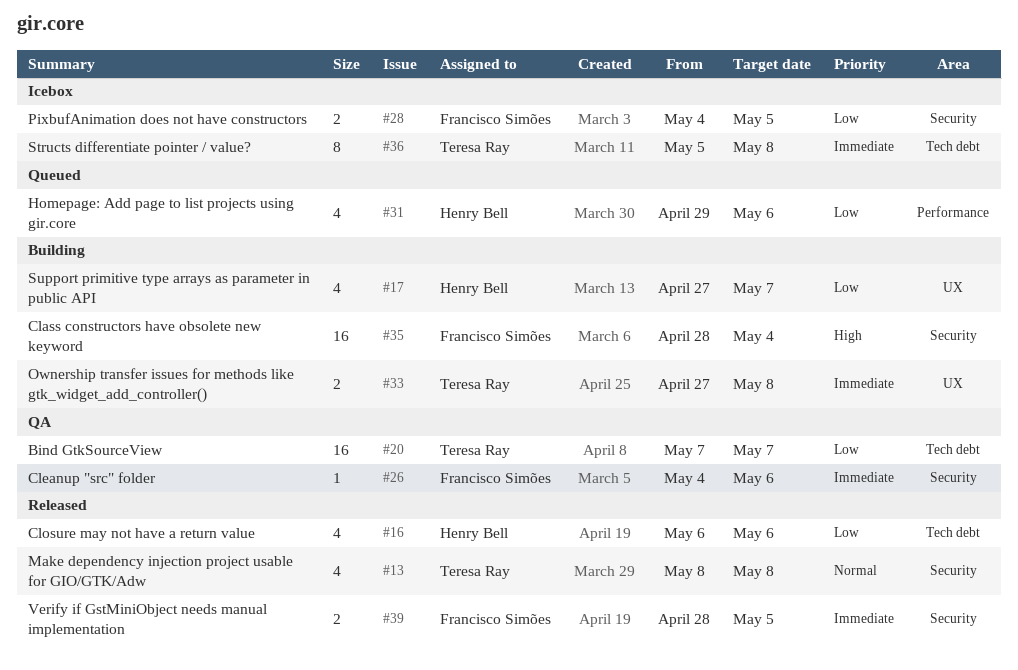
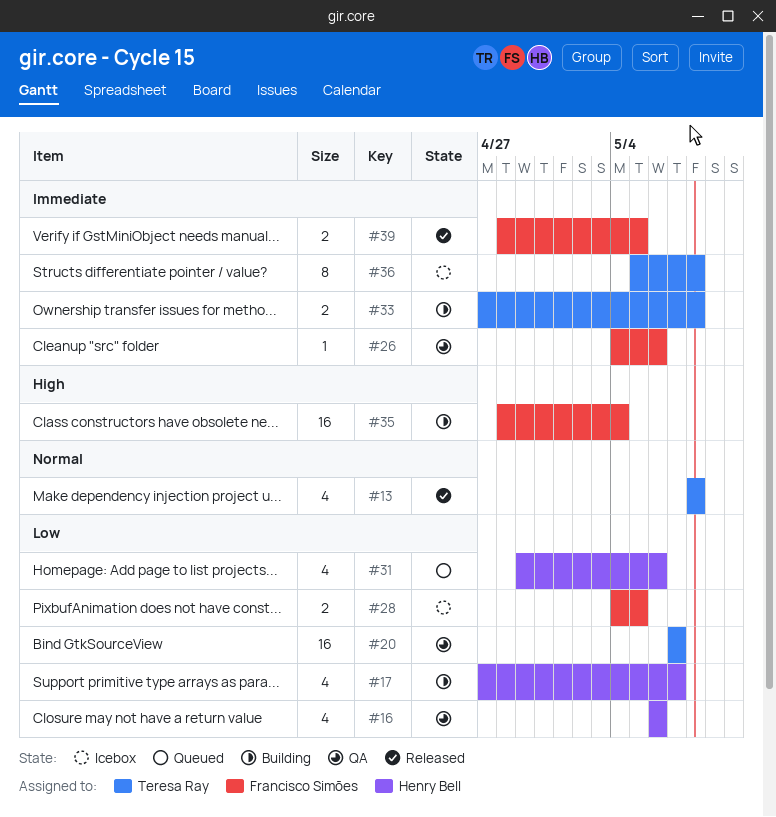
#16, status: Released -> QA

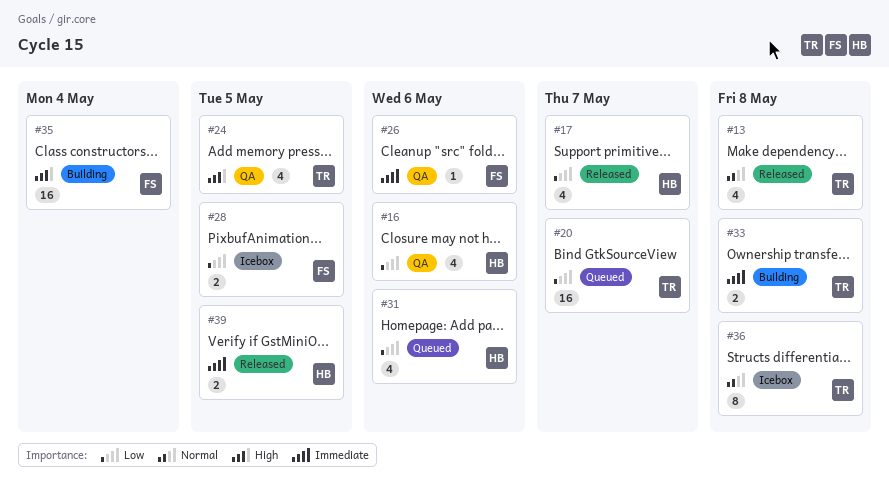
#17, status: Building -> Released
#20, status: QA -> Queued
#24: none -> present
#36, priority: Immediate -> Normal
#39, owner: Francisco Simões -> Henry Bell

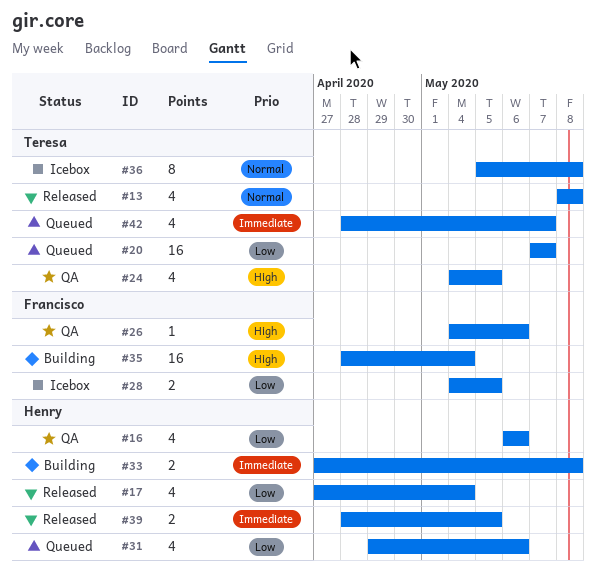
#17, due: May 7 -> May 4
#26, priority: Immediate -> High
#33, owner: Teresa -> Henry
#42: none -> present

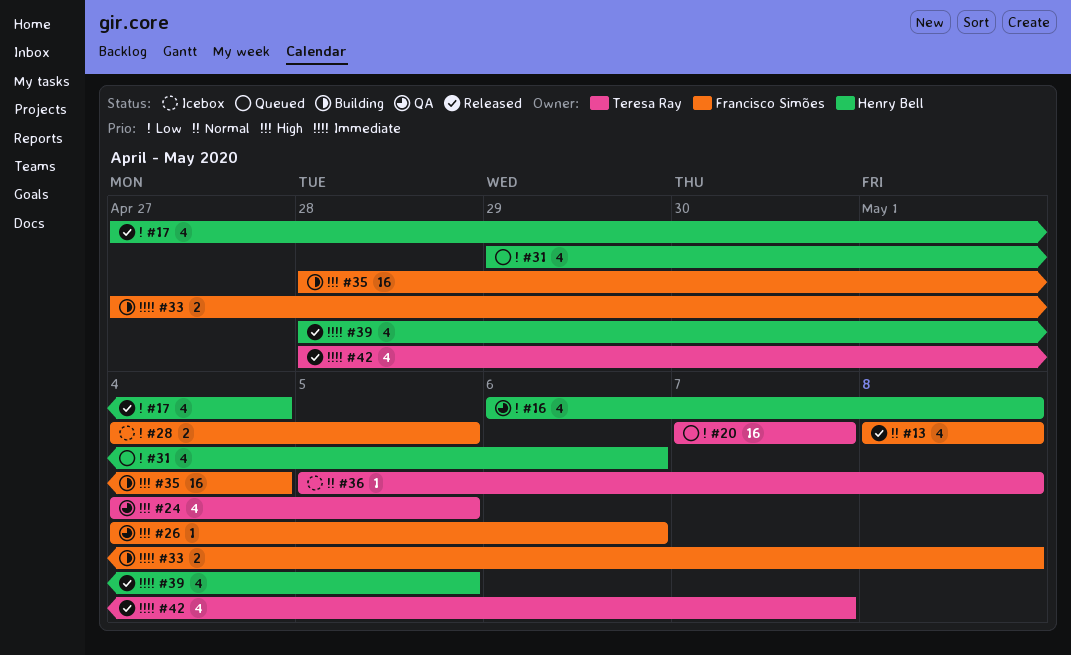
#13, owner: Teresa Ray -> Francisco Simões
#16, due: May 6 -> May 8
#33, owner: Henry Bell -> Francisco Simões
#36, estimate: 8 -> 1
#39, estimate: 2 -> 4
#42, status: Queued -> Released

